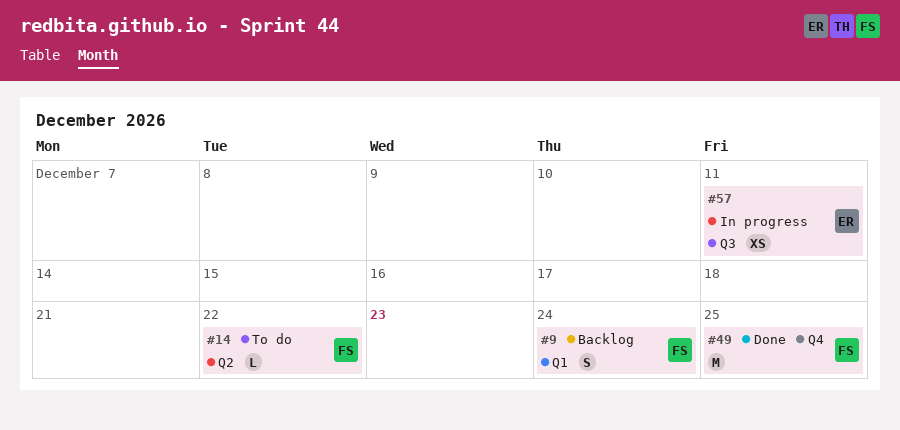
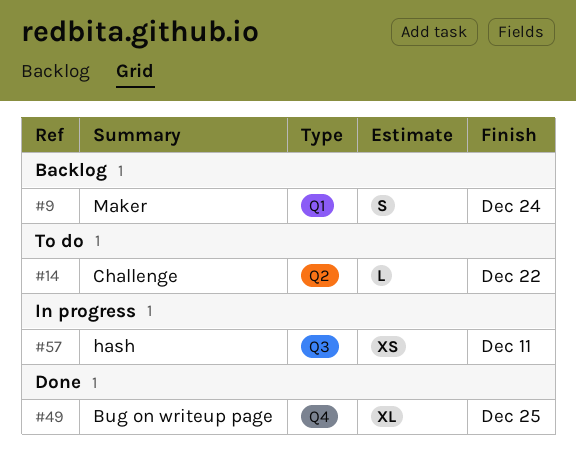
#49, estimate: M -> XL

